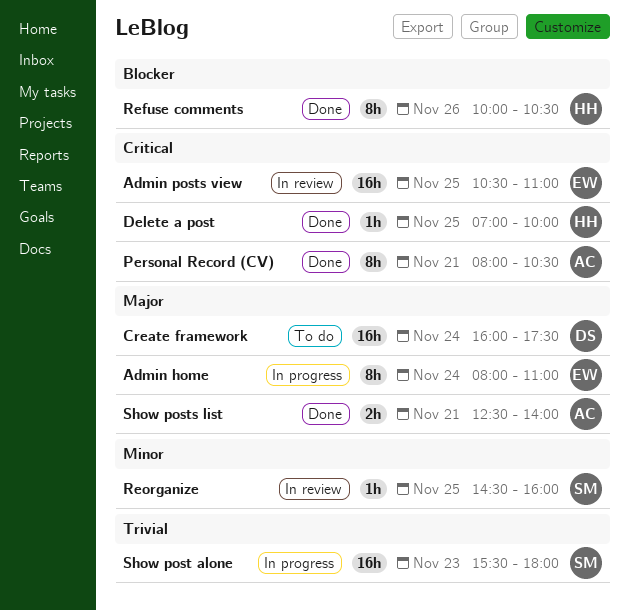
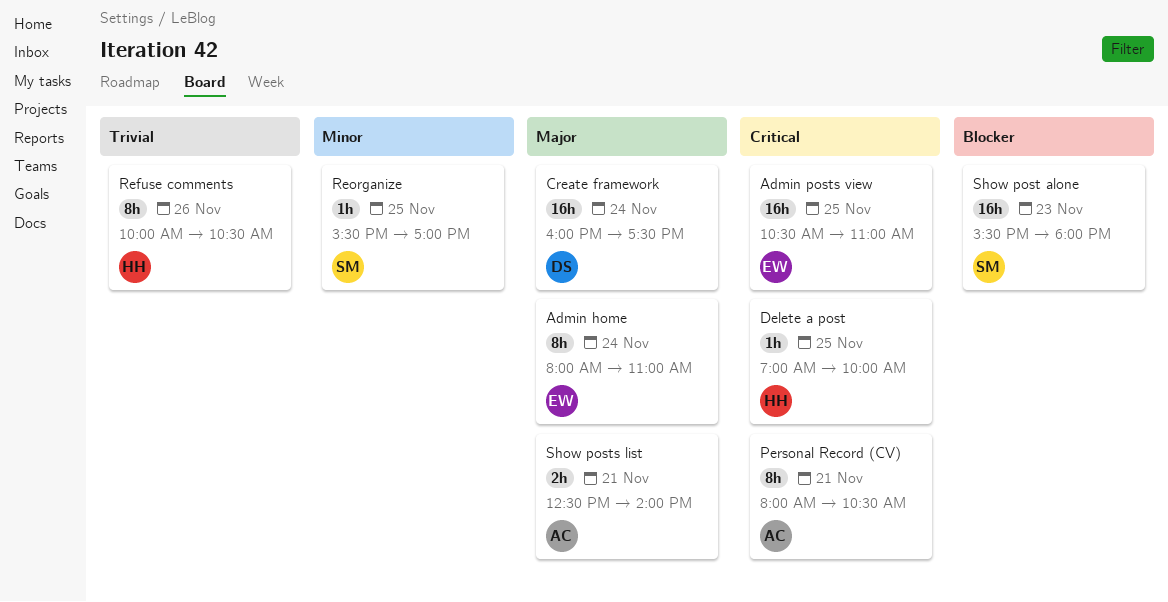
Refuse comments, priority: Blocker -> Trivial
Reorganize, begins: 14:30 -> 15:30
Reorganize, ends: 16:00 -> 17:00
Show post alone, priority: Trivial -> Blocker

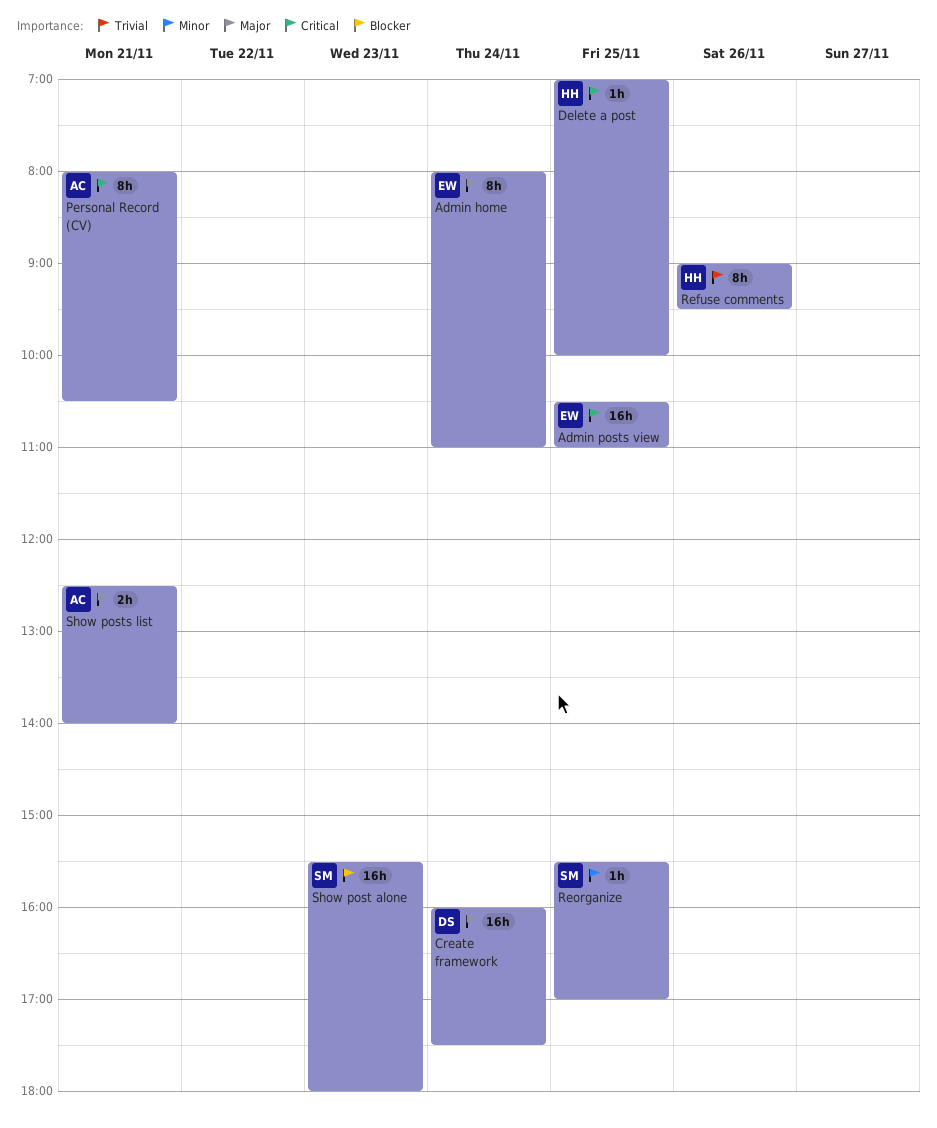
Refuse comments, begins: 10:00 -> 09:00
Refuse comments, ends: 10:30 -> 09:30

